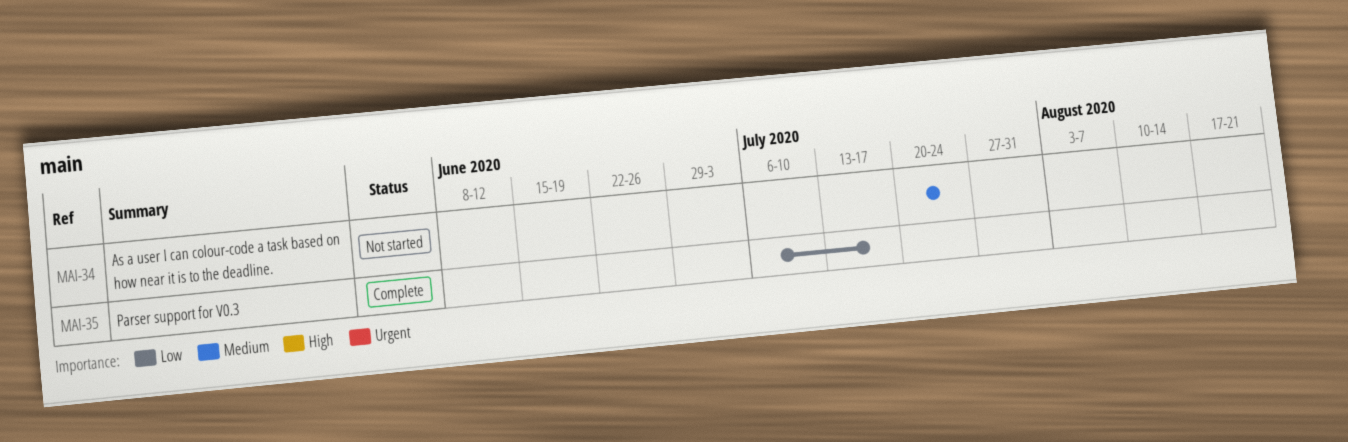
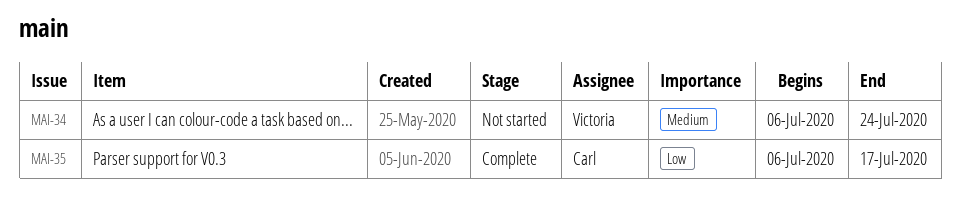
MAI-34, start: Jul 20 -> Jul 6

